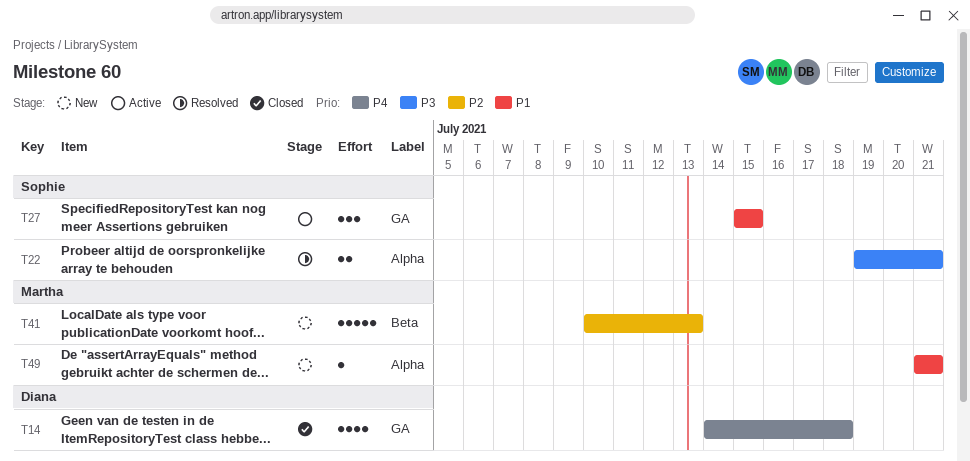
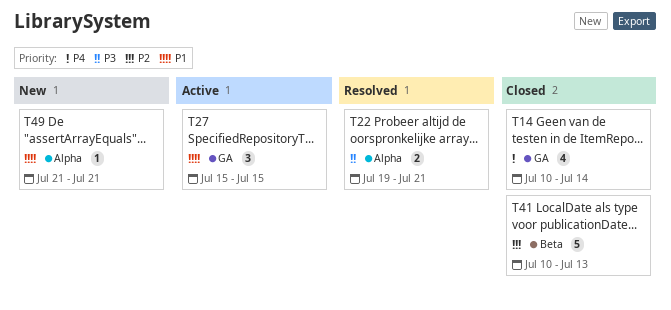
T14, start: Jul 14 -> Jul 10
T14, due: Jul 18 -> Jul 14
T41, status: New -> Closed

